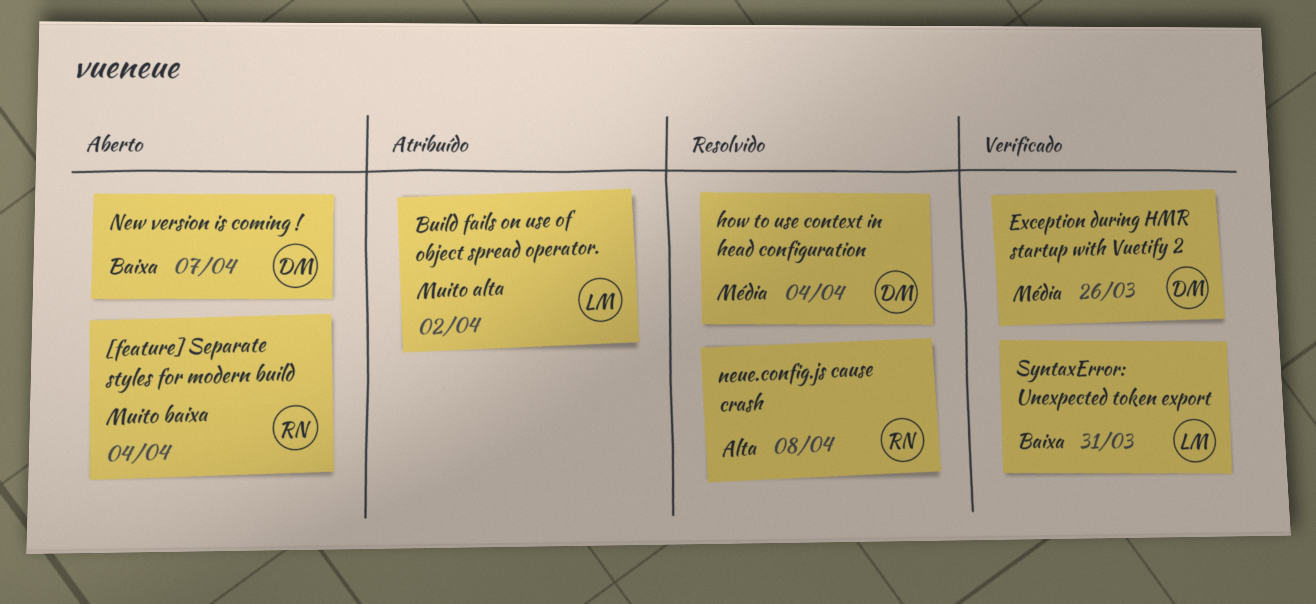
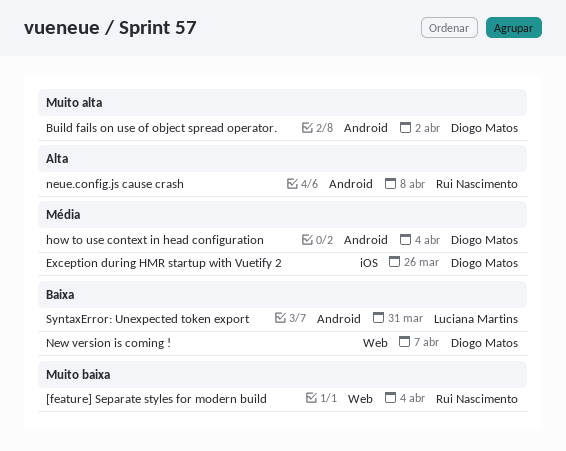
Build fails on use of object spread operator., owner: Luciana Martins -> Diogo Matos

